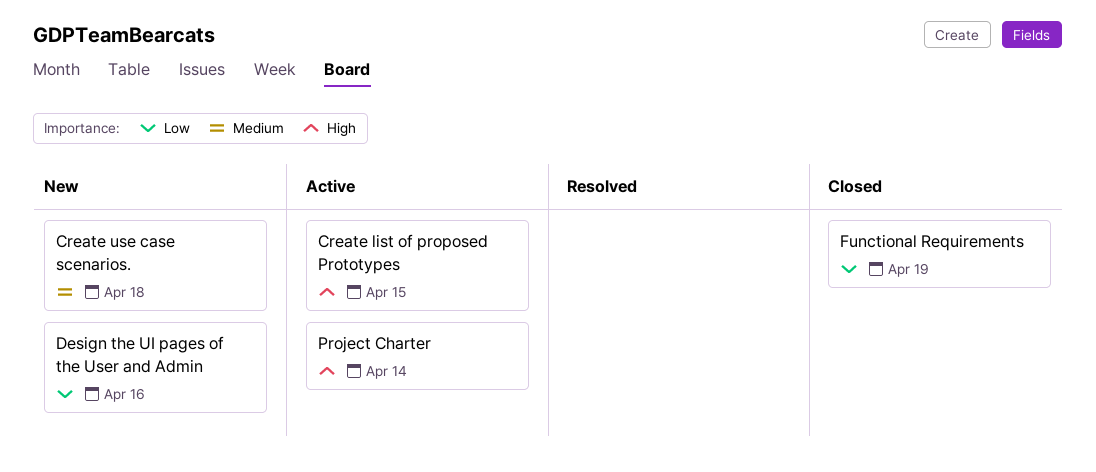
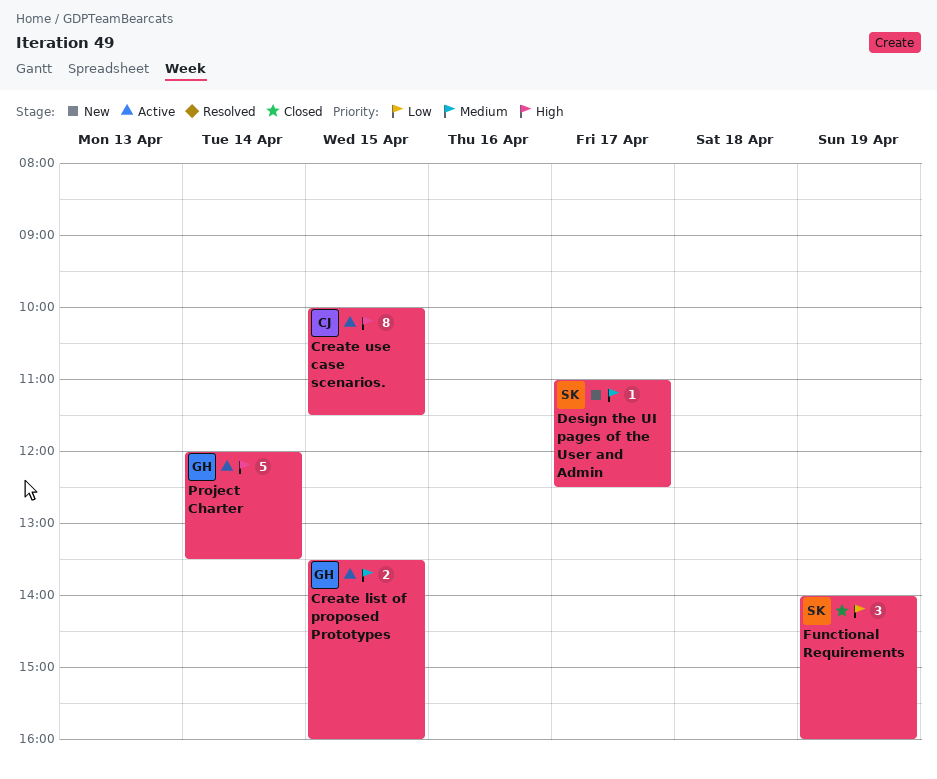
Create list of proposed Prototypes, priority: High -> Medium
Create use case scenarios., status: New -> Active
Create use case scenarios., priority: Medium -> High
Create use case scenarios., day: Apr 18 -> Apr 15
Design the UI pages of the User and Admin, priority: Low -> Medium
Design the UI pages of the User and Admin, day: Apr 16 -> Apr 17

